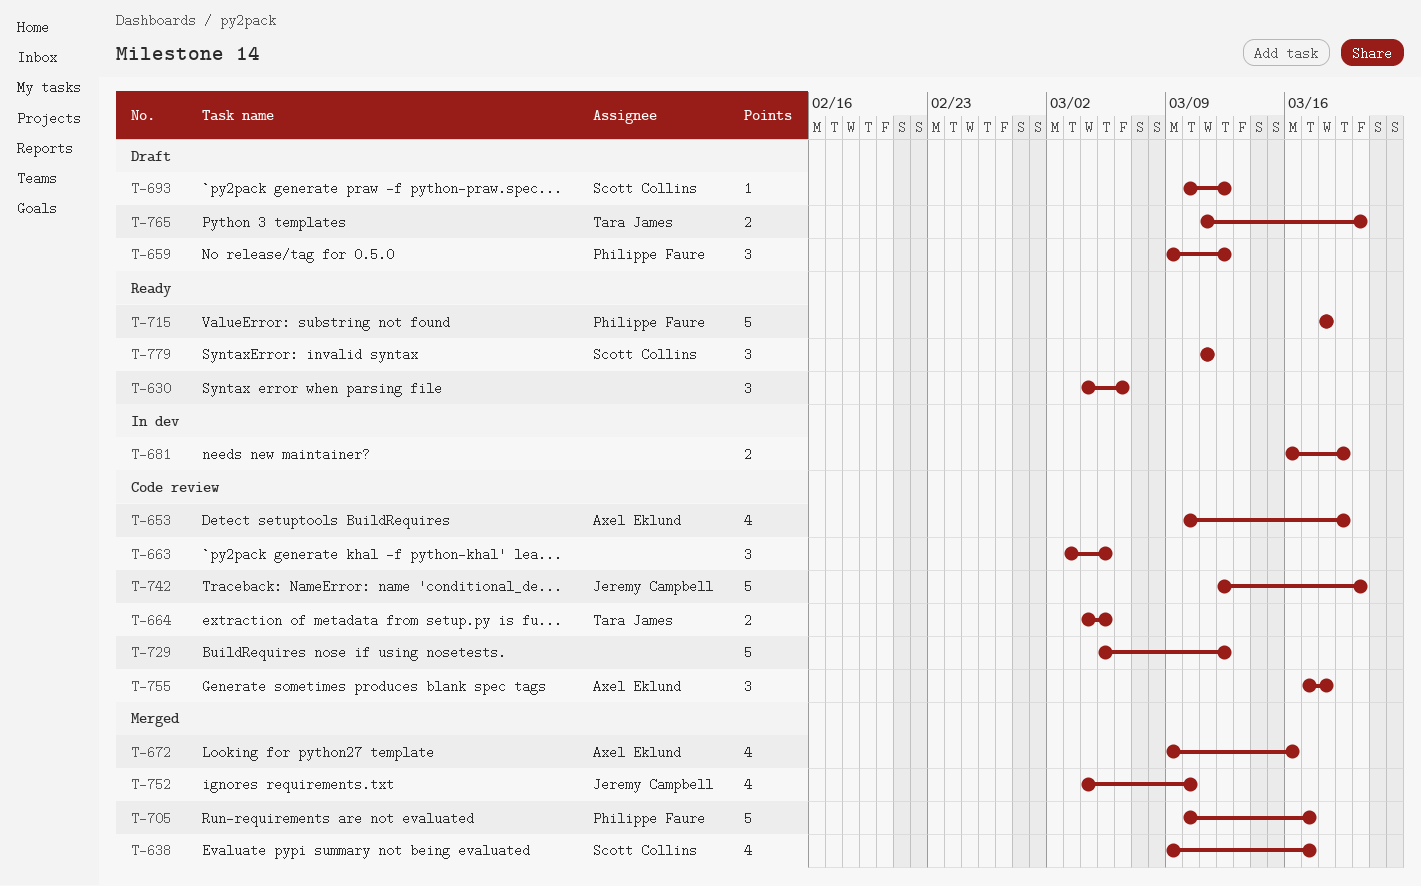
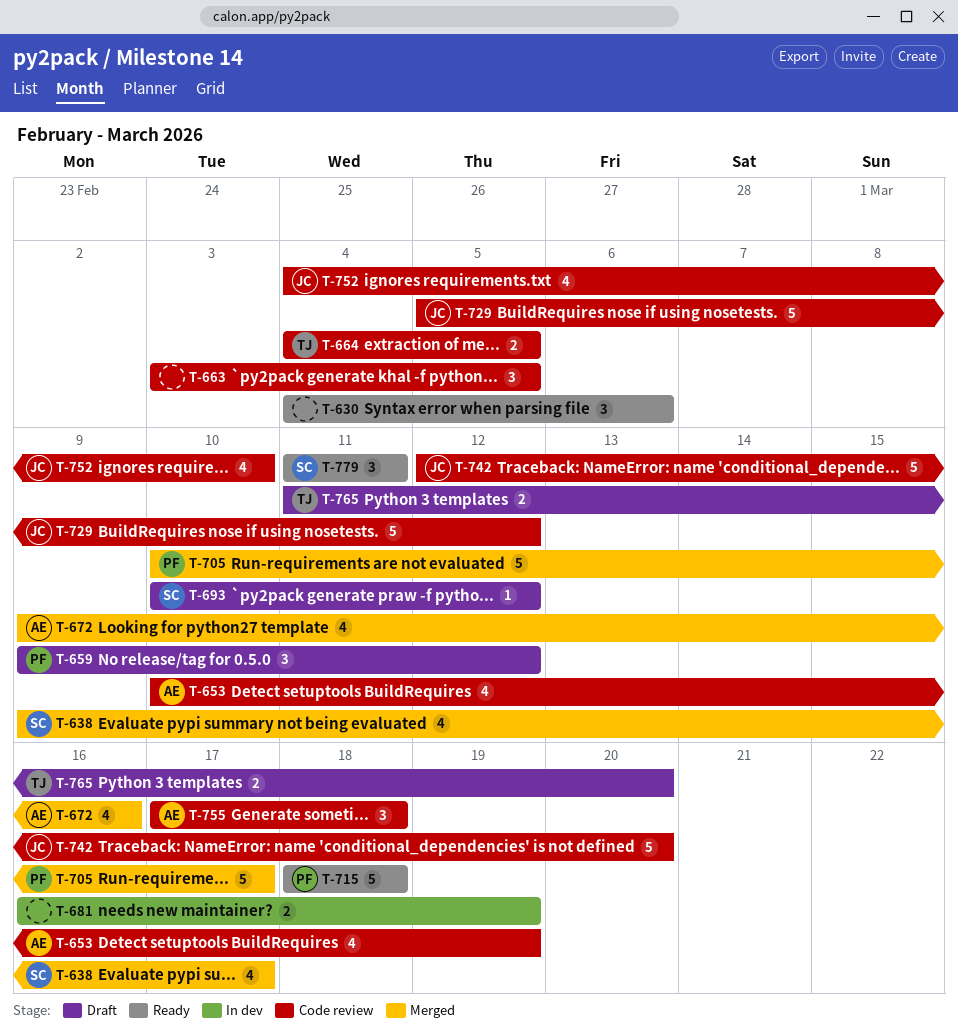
T-729, owner: none -> Jeremy Campbell
T-752, status: Merged -> Code review

